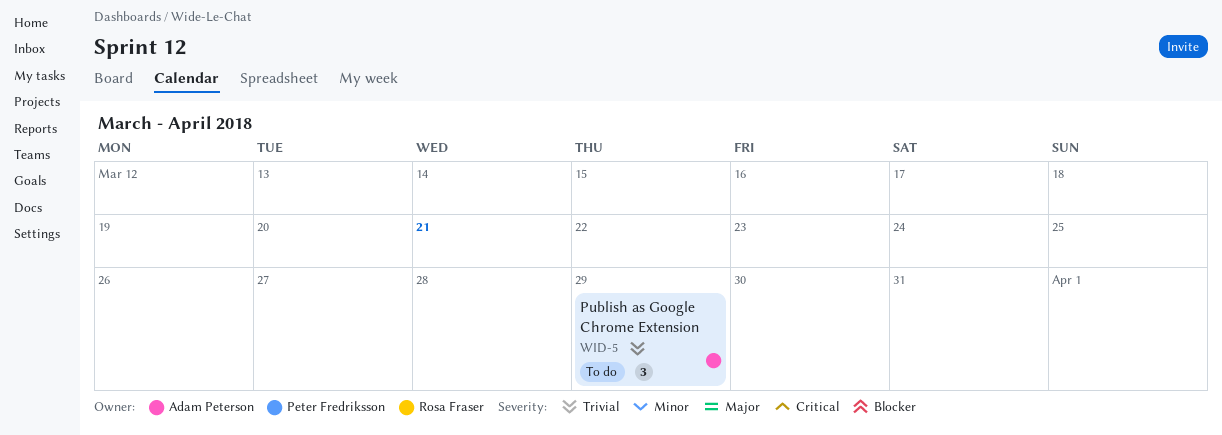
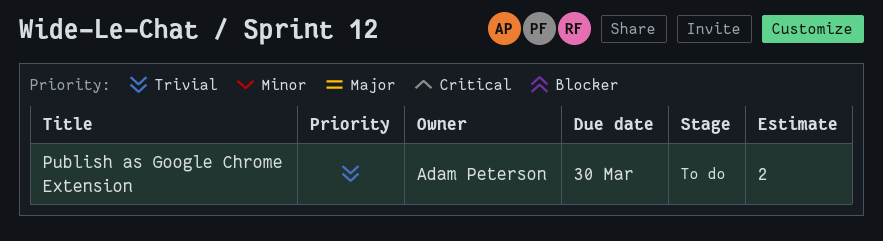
Publish as Google Chrome Extension, estimate: 3 -> 2
Publish as Google Chrome Extension, due: Mar 29 -> Mar 30

